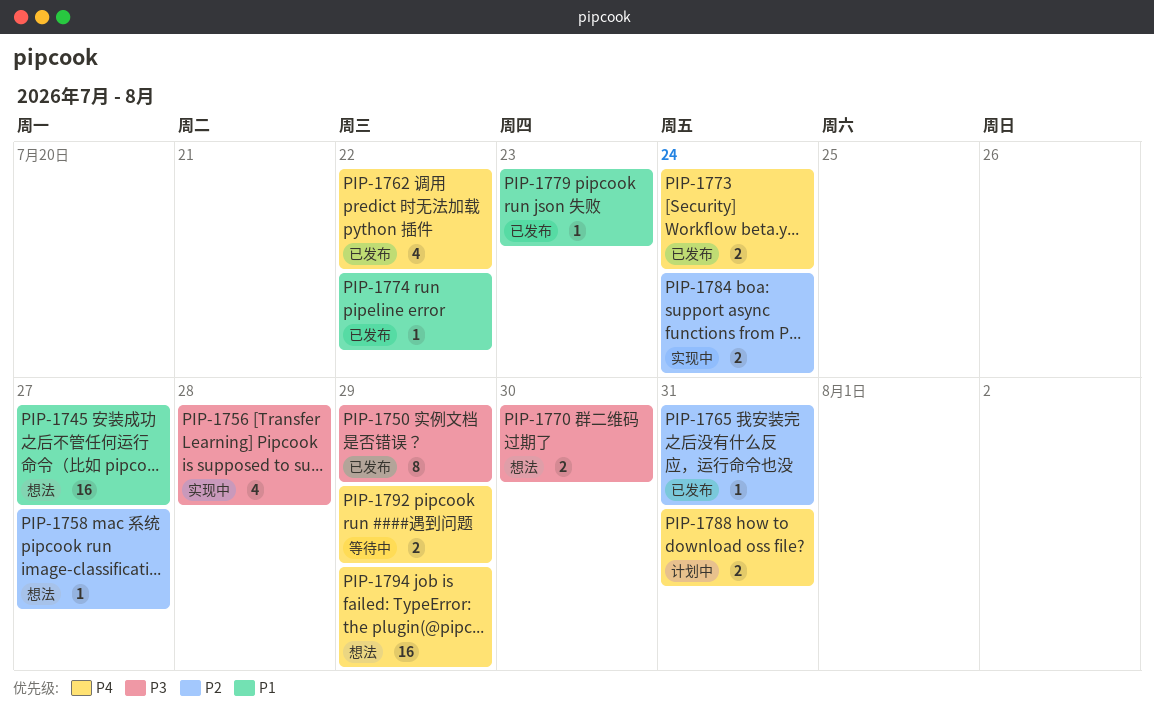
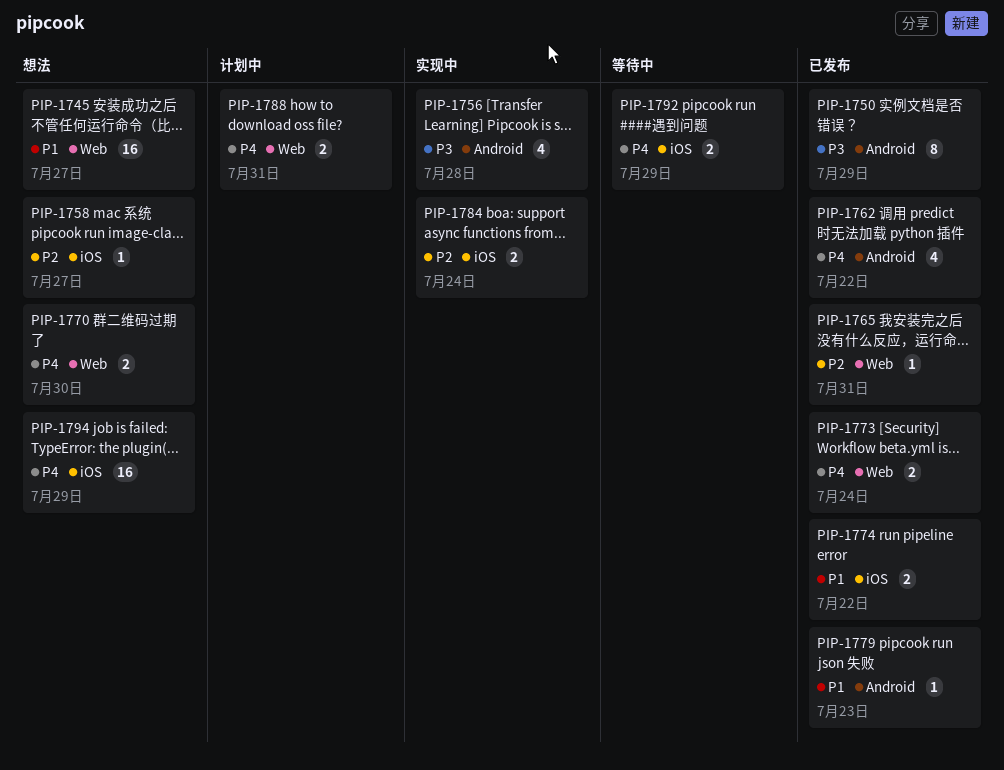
PIP-1770, priority: P3 -> P4
PIP-1774, estimate: 1 -> 2

